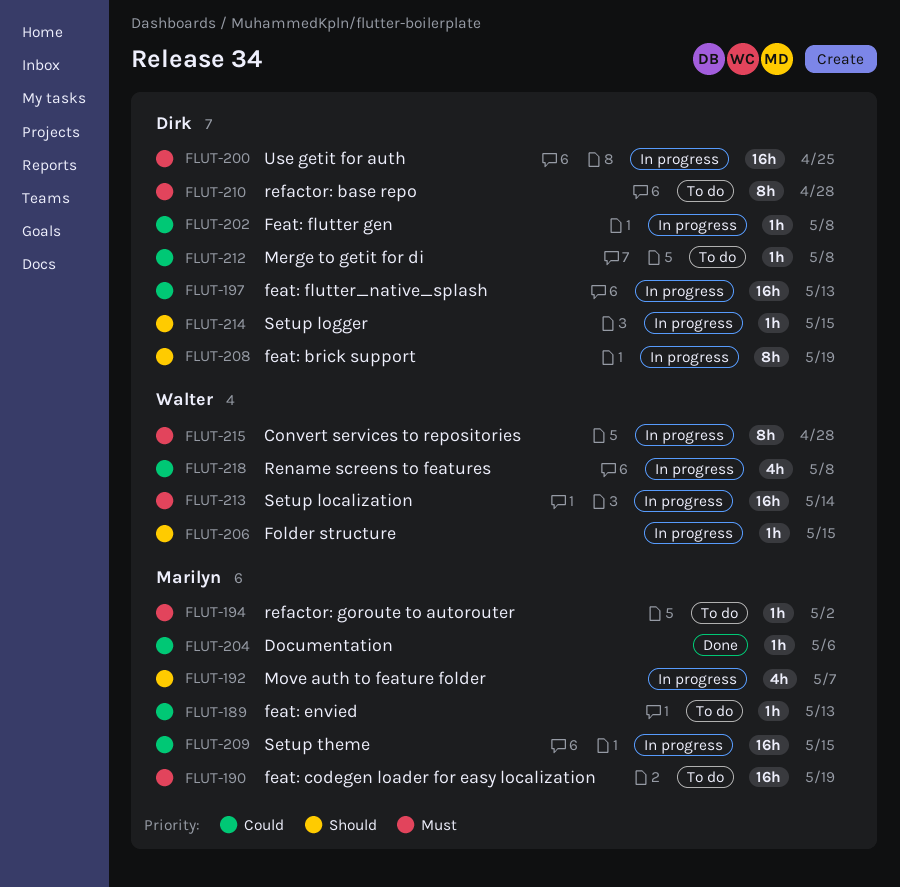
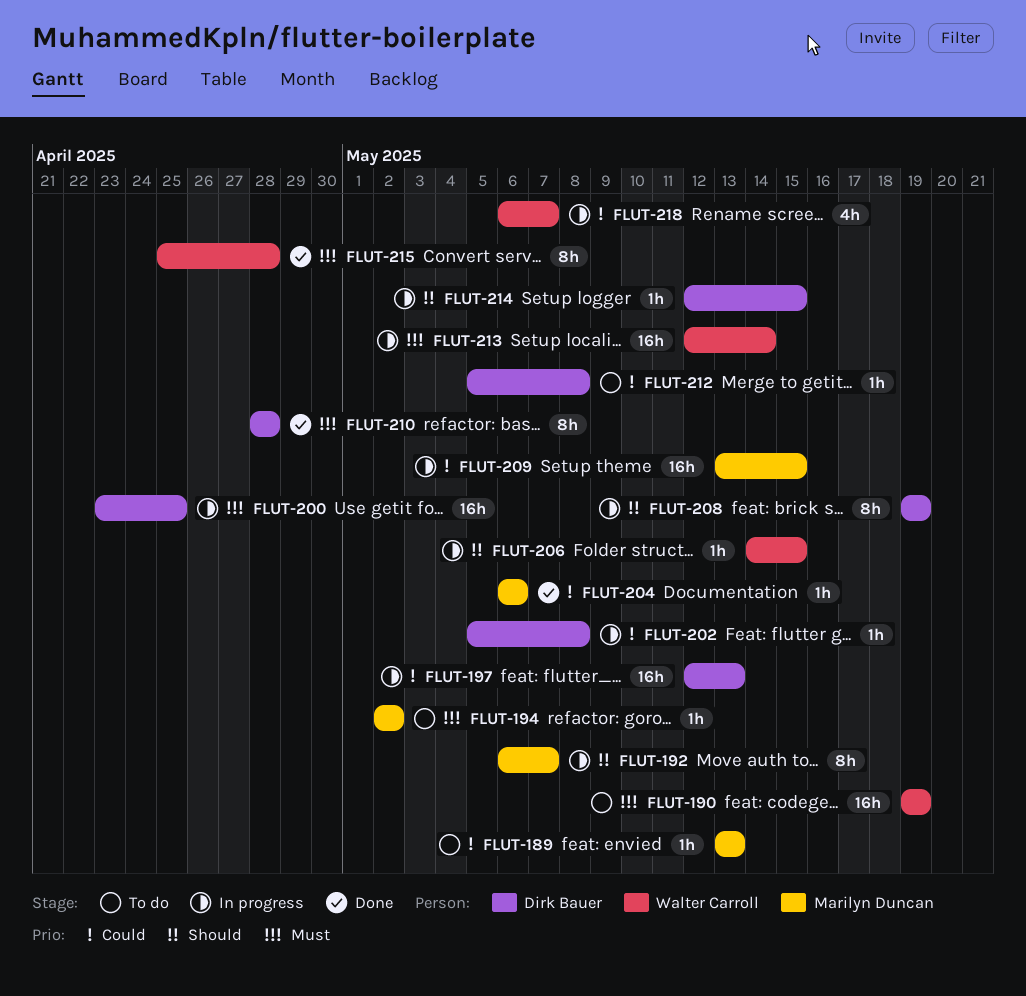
FLUT-190, owner: Marilyn Duncan -> Walter Carroll
FLUT-192, estimate: 4h -> 8h
FLUT-210, status: To do -> Done
FLUT-215, status: In progress -> Done
FLUT-218, due: May 8 -> May 7

